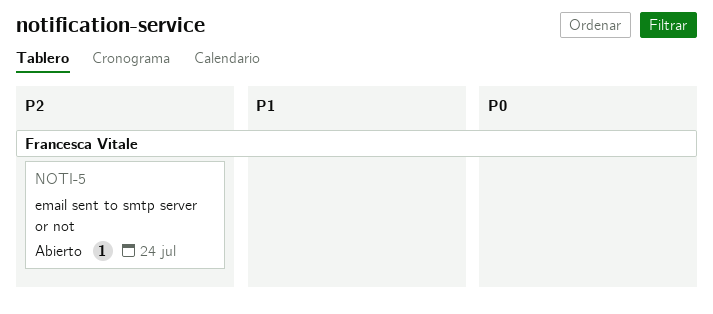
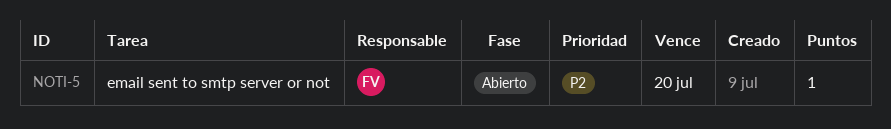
NOTI-5, due: Jul 24 -> Jul 20

